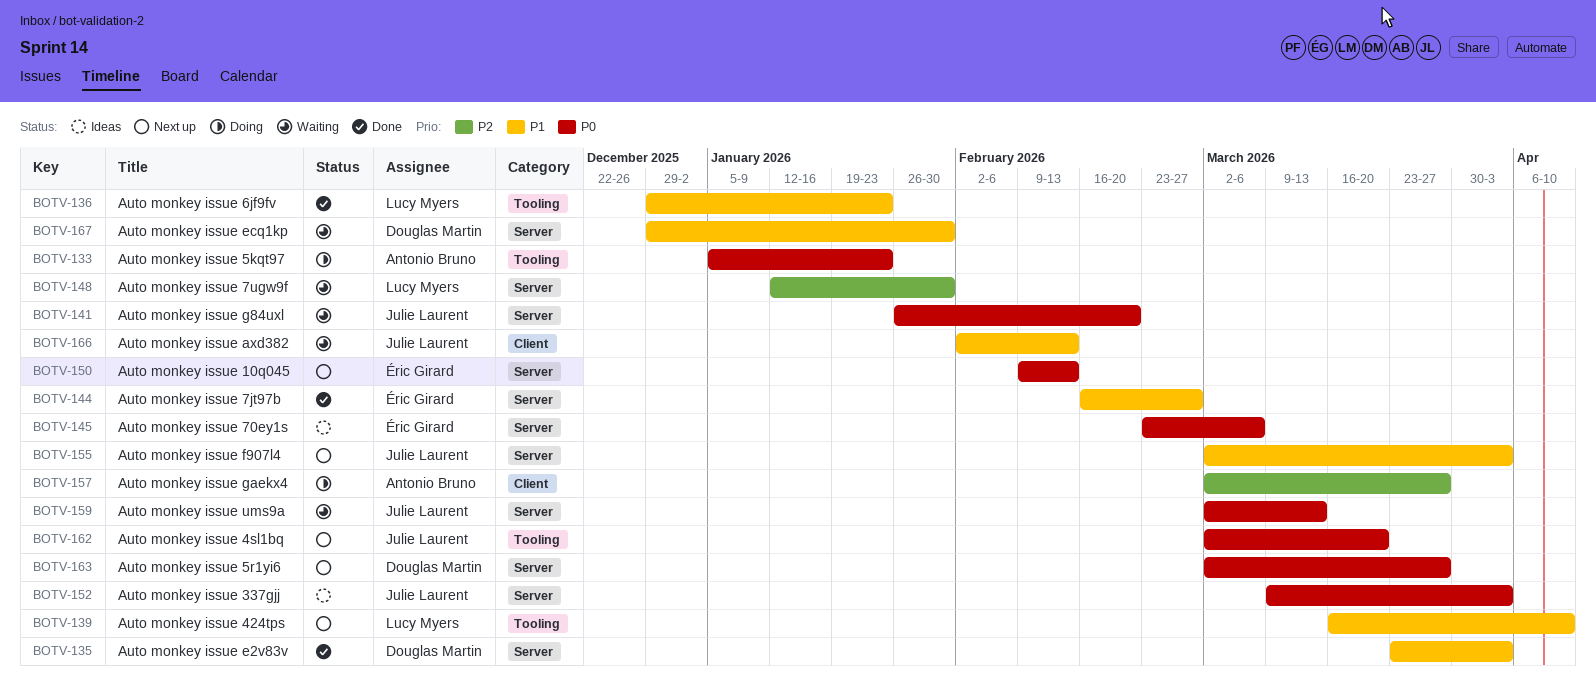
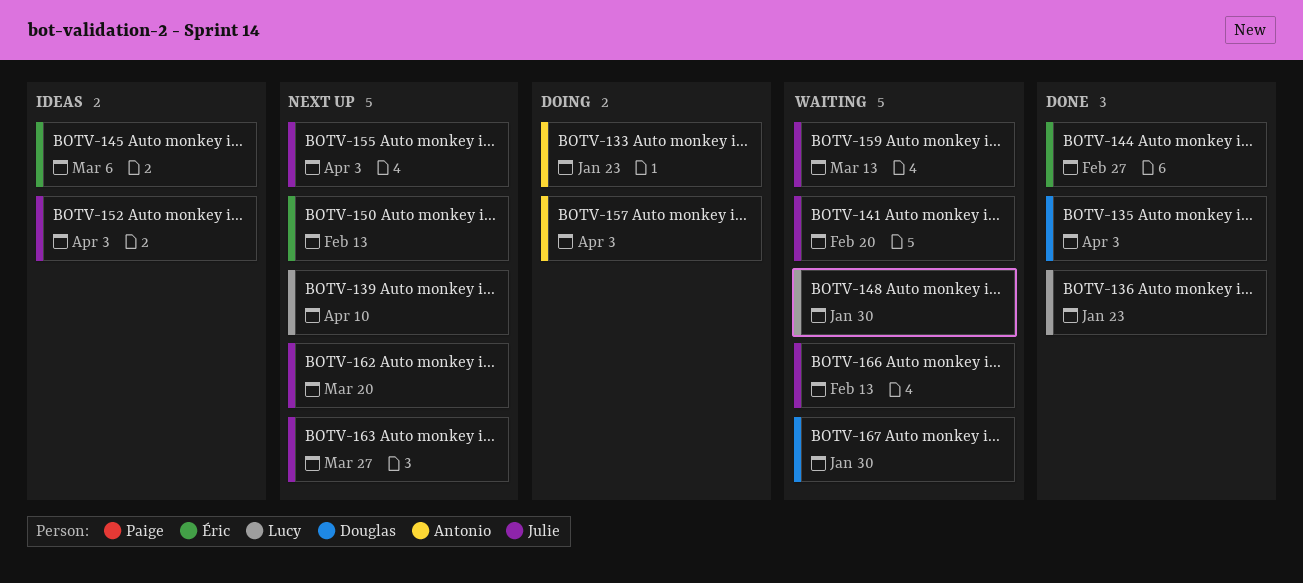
BOTV-157, due: Mar 27 -> Apr 3
BOTV-163, owner: Douglas Martin -> Julie Laurent

